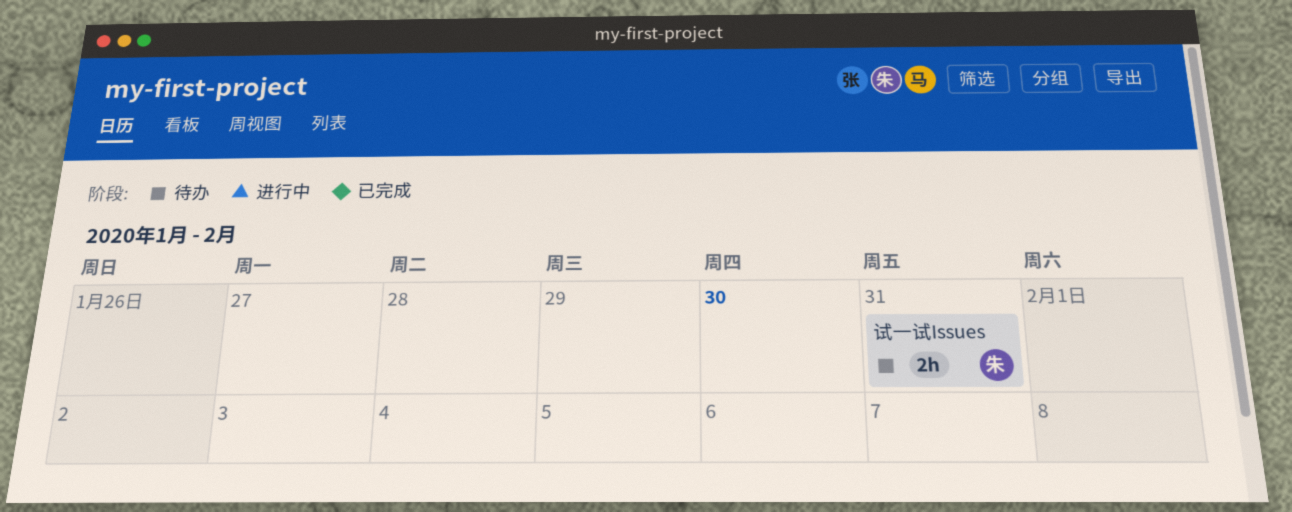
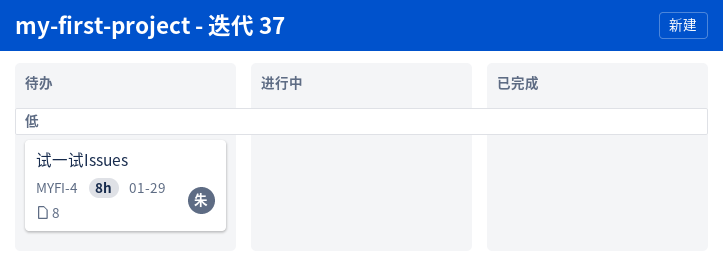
试一试Issues, estimate: 2h -> 8h
试一试Issues, due: Jan 31 -> Jan 29

